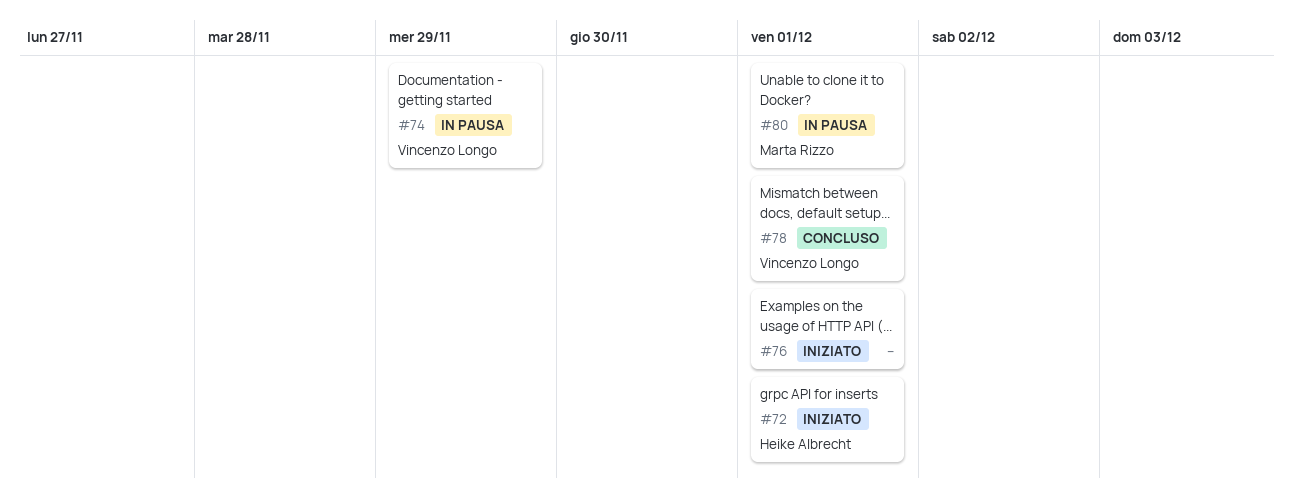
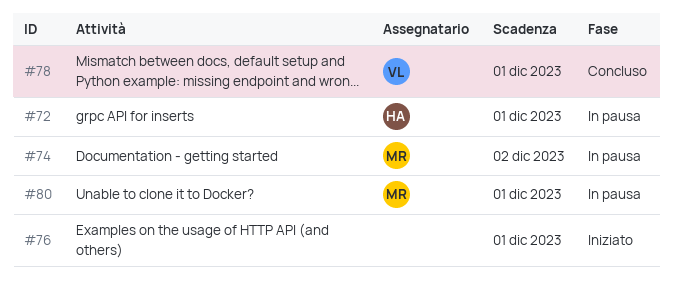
#72, status: Iniziato -> In pausa
#74, owner: Vincenzo Longo -> Marta Rizzo
#74, due: Nov 29 -> Dec 2

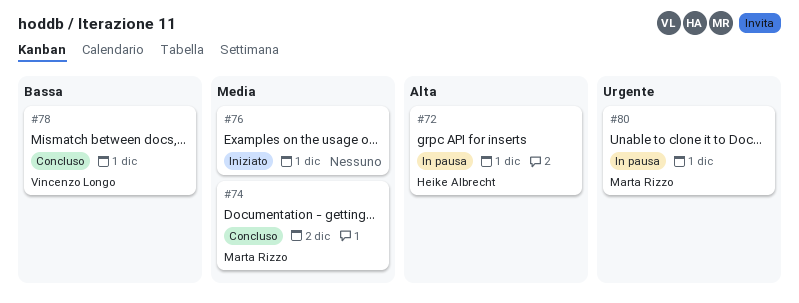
#74, status: In pausa -> Concluso

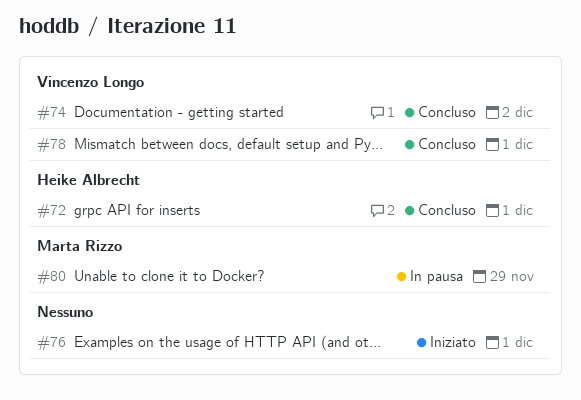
#72, status: In pausa -> Concluso
#74, owner: Marta Rizzo -> Vincenzo Longo
#80, due: Dec 1 -> Nov 29

